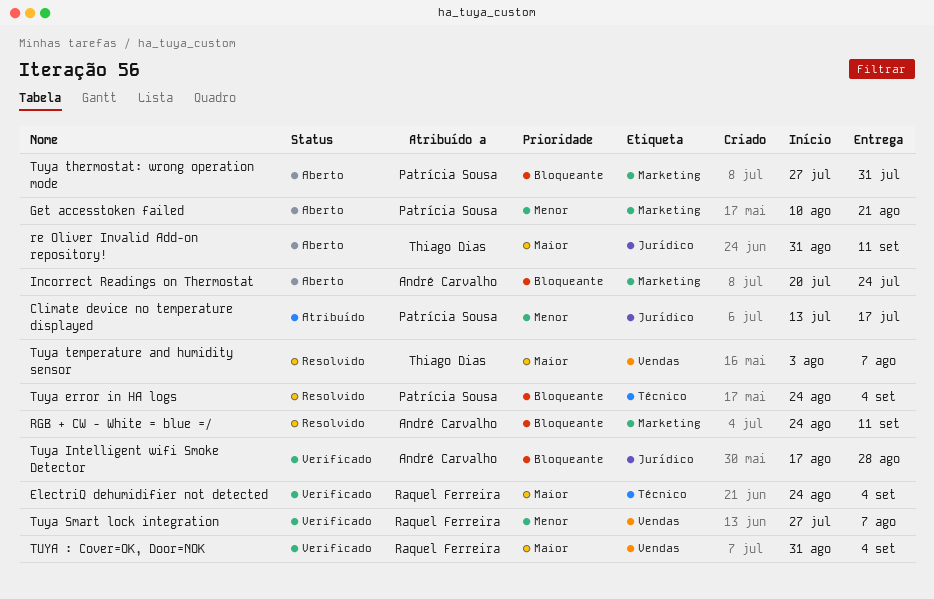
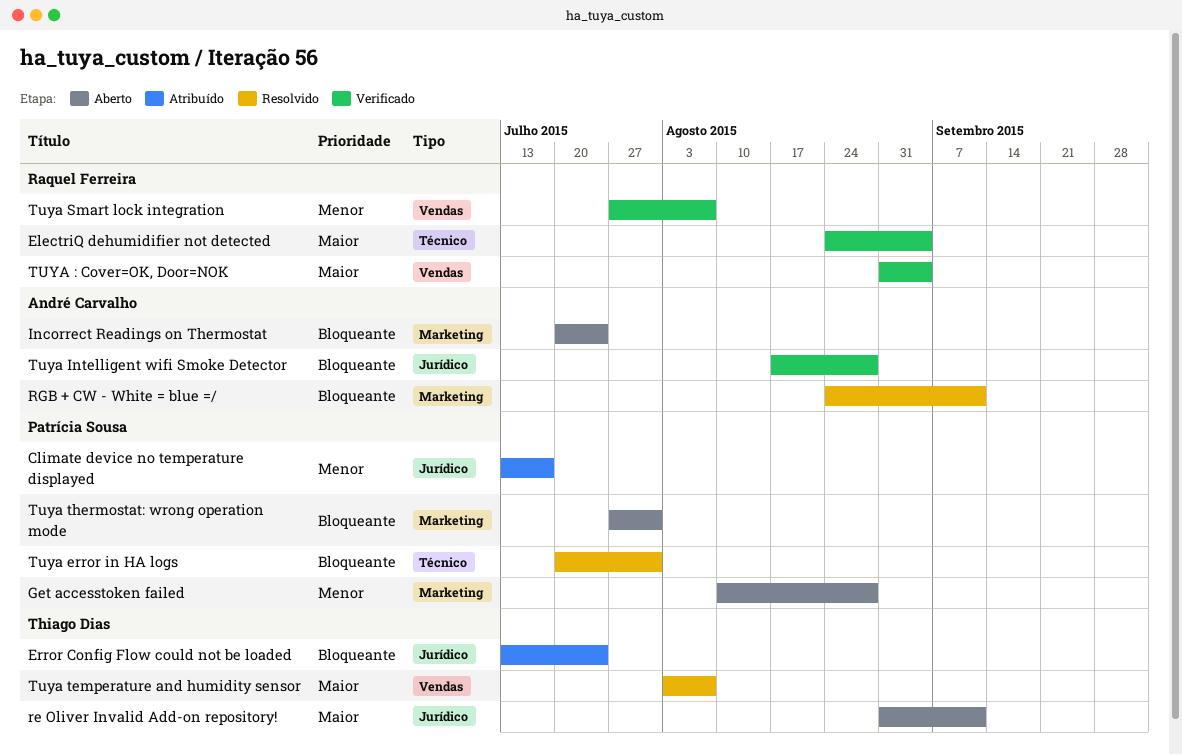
Error Config Flow could not be loaded: none -> present
Get accesstoken failed, due: Aug 21 -> Aug 28
Tuya error in HA logs, start: Aug 24 -> Jul 20
Tuya error in HA logs, due: Sep 4 -> Jul 31

